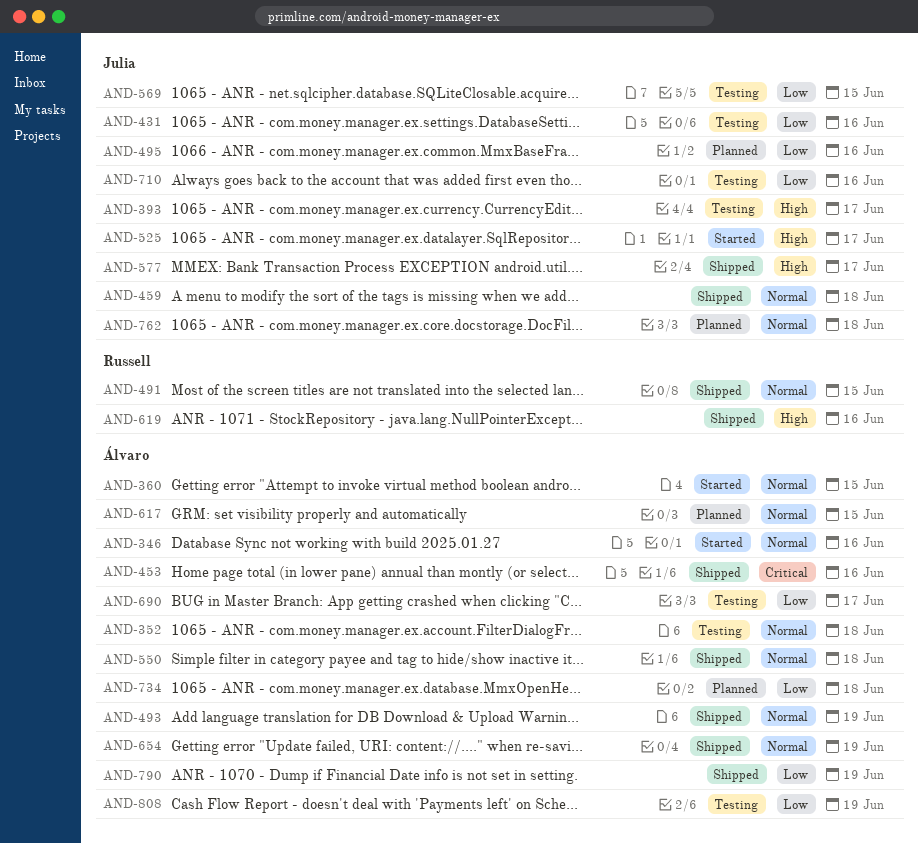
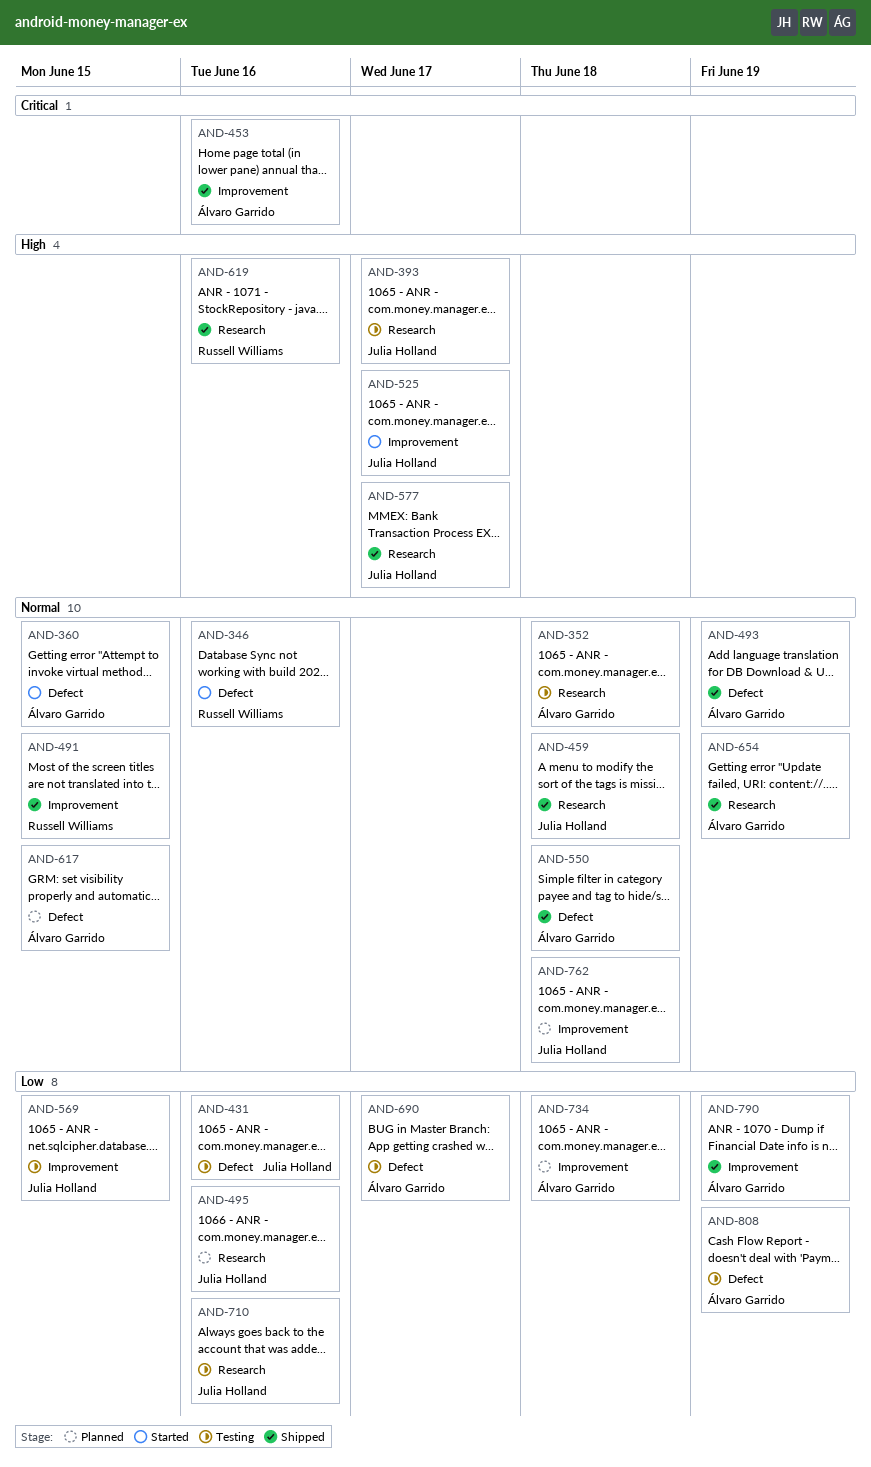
AND-346, owner: Álvaro Garrido -> Russell Williams

